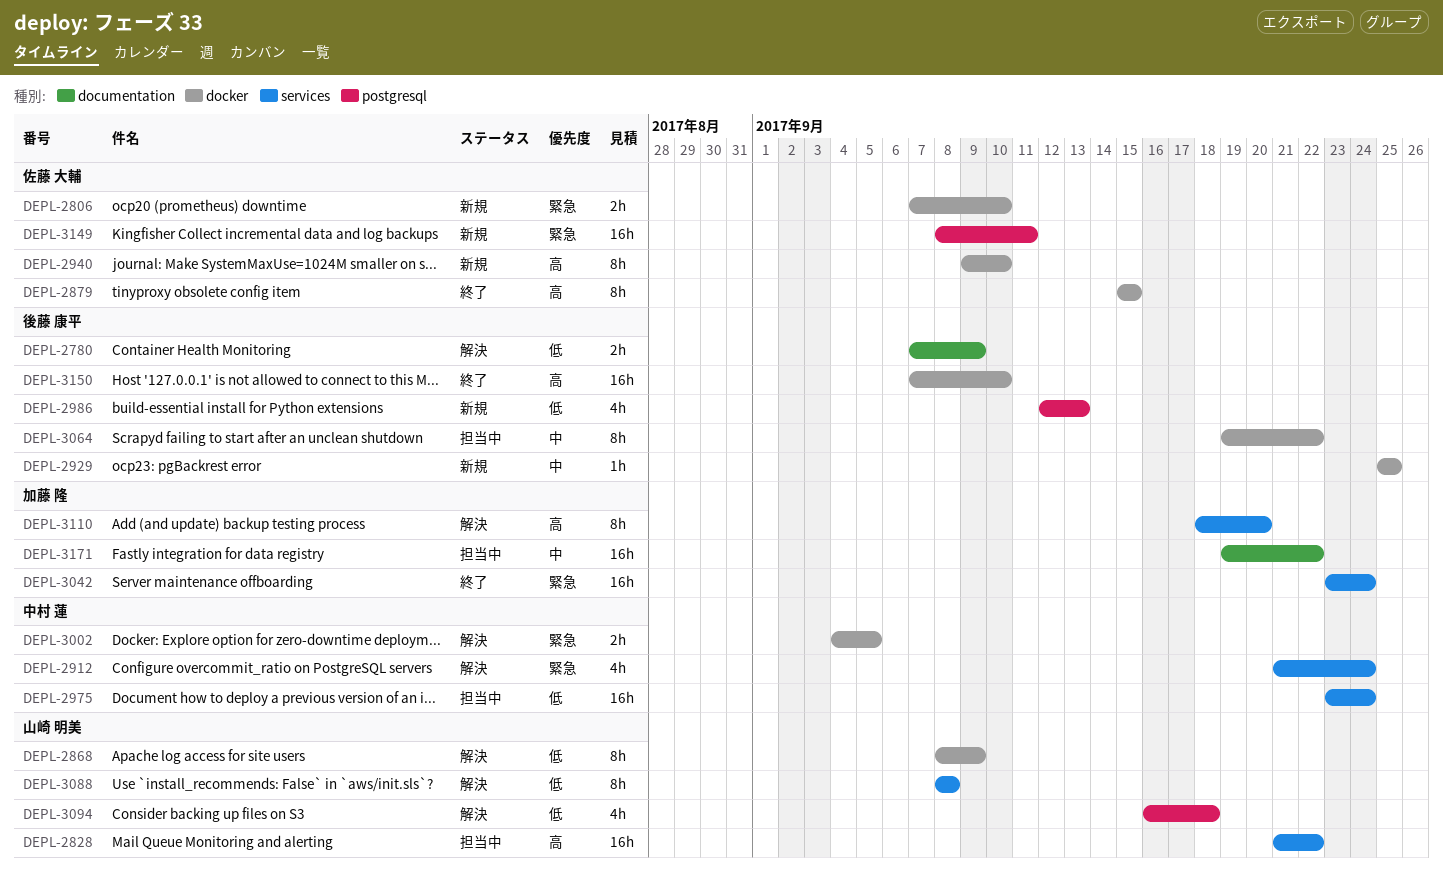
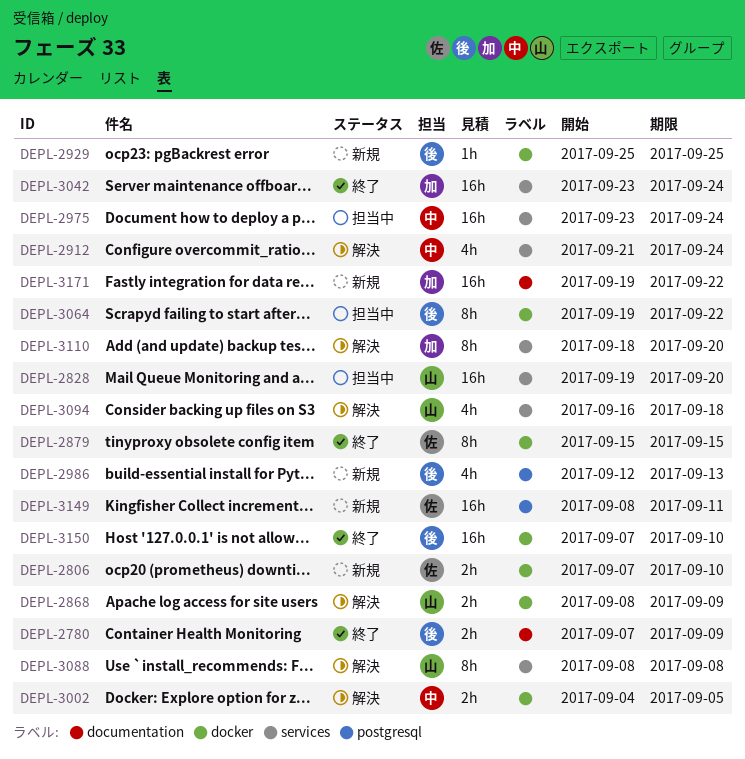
DEPL-2780, status: 解決 -> 終了
DEPL-2828, start: Sep 21 -> Sep 19
DEPL-2828, due: Sep 22 -> Sep 20
DEPL-2868, estimate: 8h -> 2h
DEPL-2940: present -> none
DEPL-3094, label: postgresql -> services
DEPL-3171, status: 担当中 -> 新規

